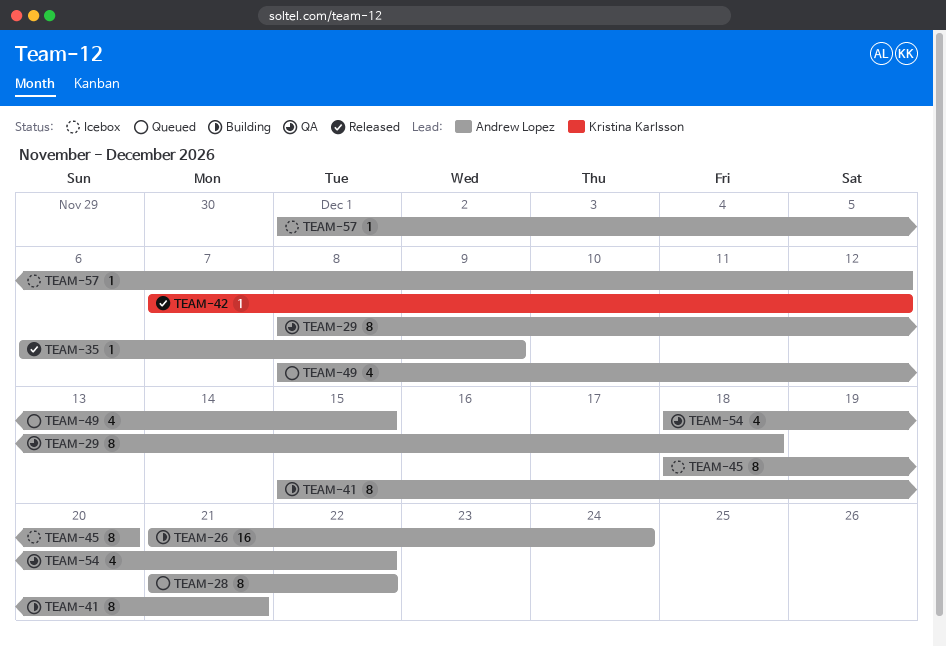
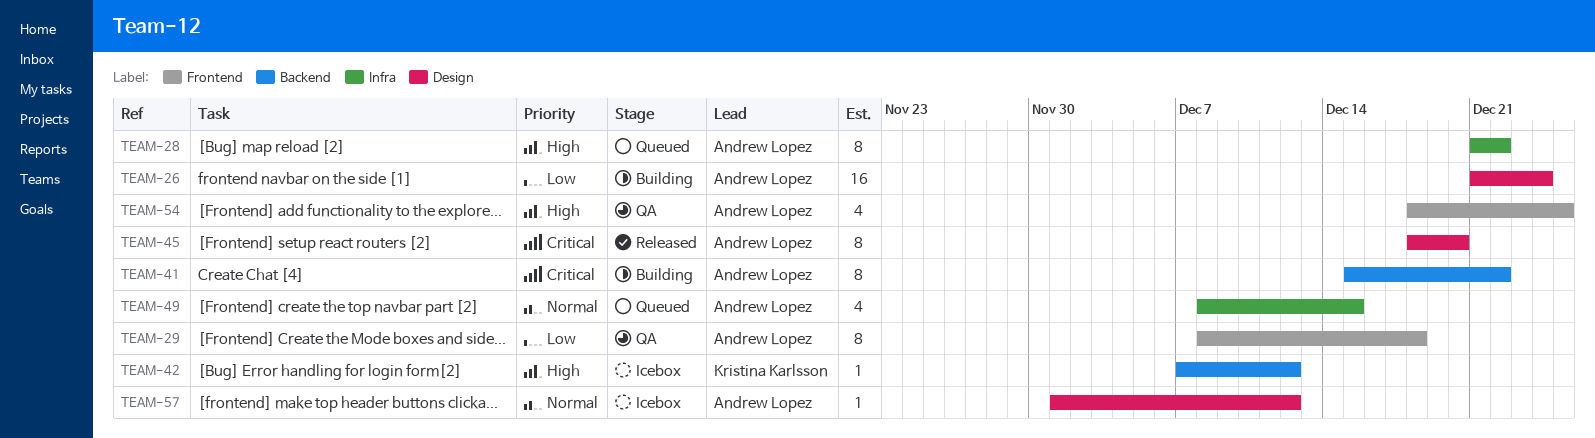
TEAM-35: present -> none
TEAM-41, due: Dec 21 -> Dec 22
TEAM-42, status: Released -> Icebox
TEAM-45, status: Icebox -> Released
TEAM-54, due: Dec 22 -> Dec 25

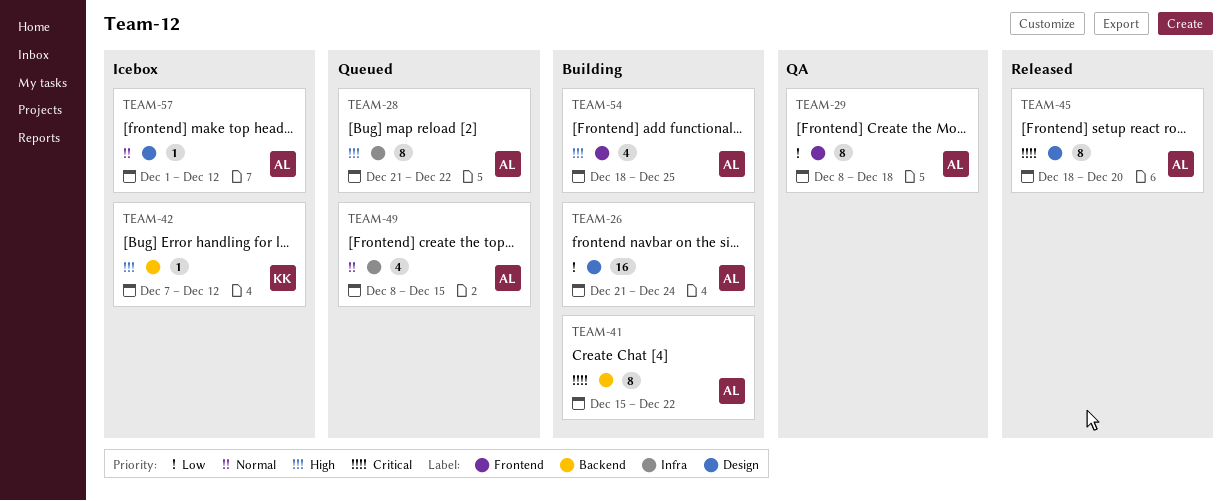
TEAM-54, status: QA -> Building

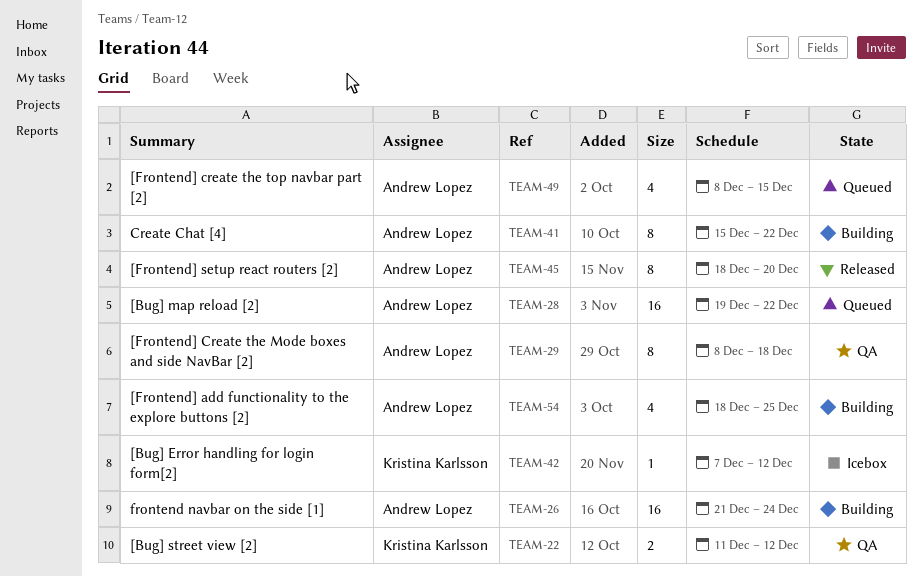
TEAM-22: none -> present
TEAM-28, estimate: 8 -> 16
TEAM-28, start: Dec 21 -> Dec 19
TEAM-57: present -> none

